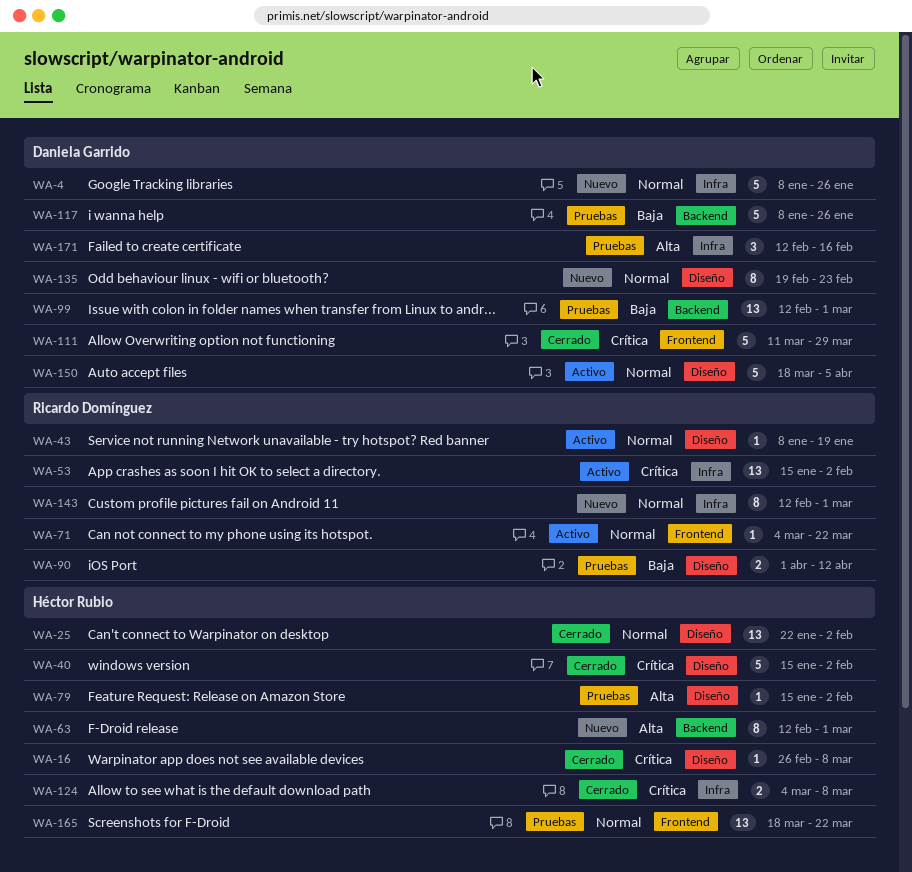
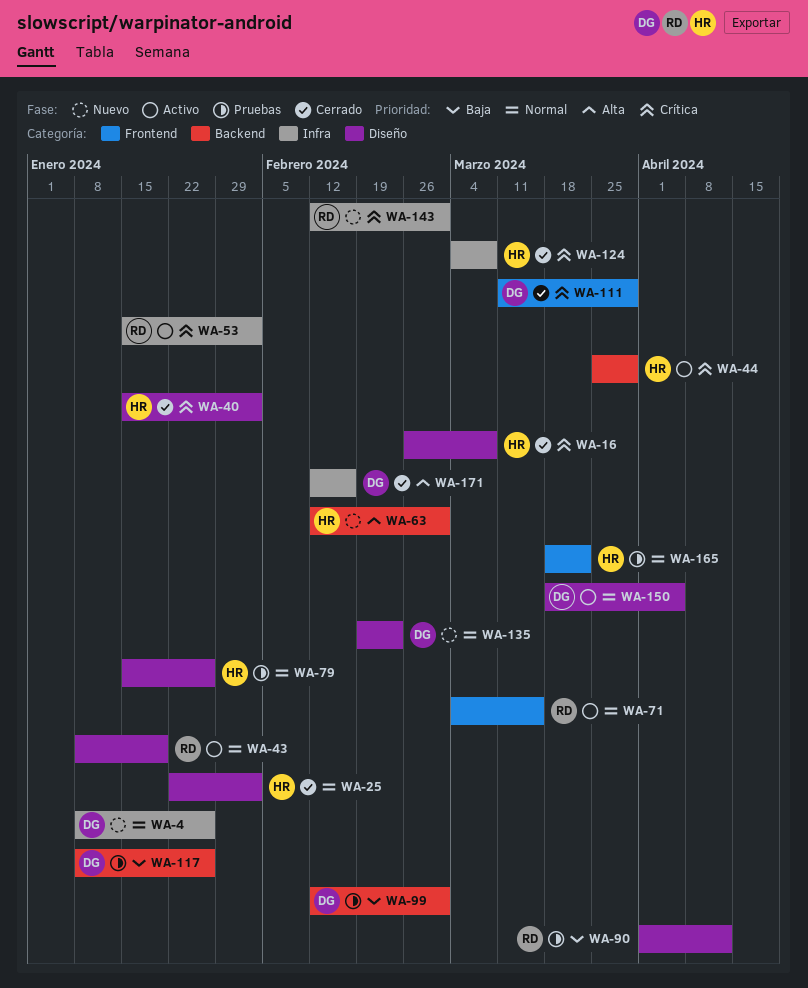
WA-44: none -> present
WA-71, due: Mar 22 -> Mar 15
WA-79, priority: Alta -> Normal
WA-79, due: Feb 2 -> Jan 26
WA-143, priority: Normal -> Crítica
WA-171, status: Pruebas -> Cerrado

